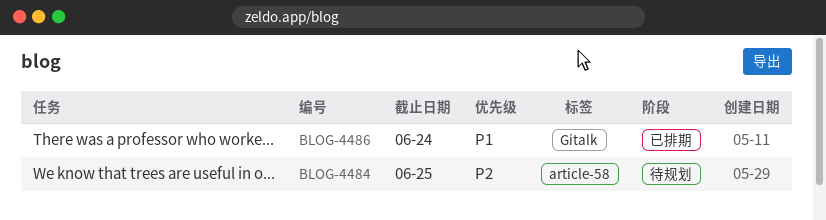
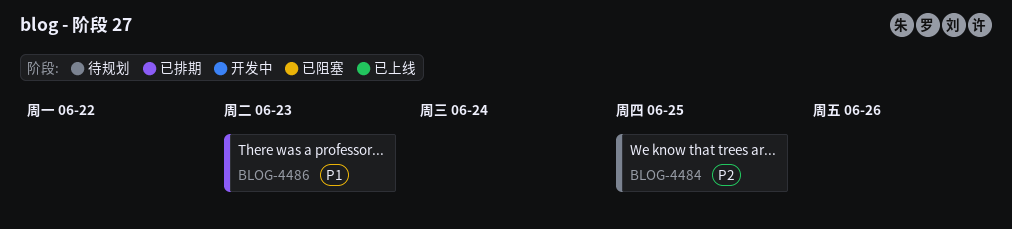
BLOG-4486, due: Jun 24 -> Jun 23

